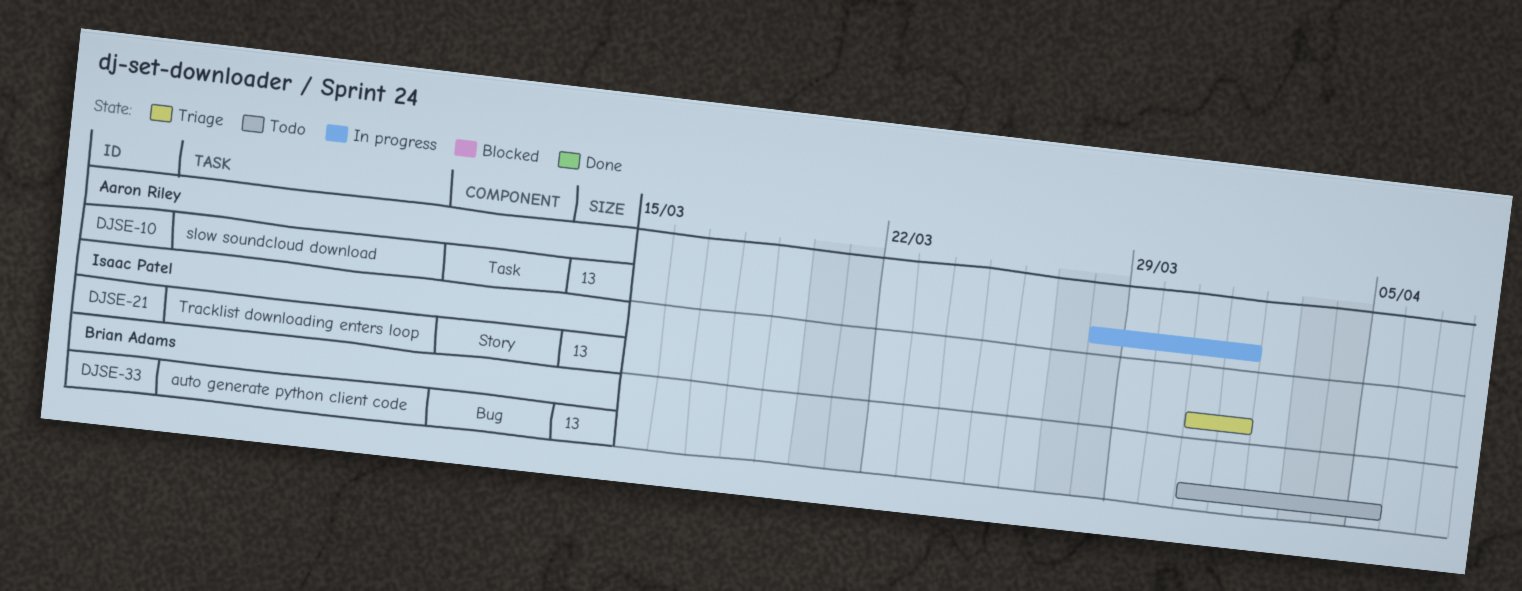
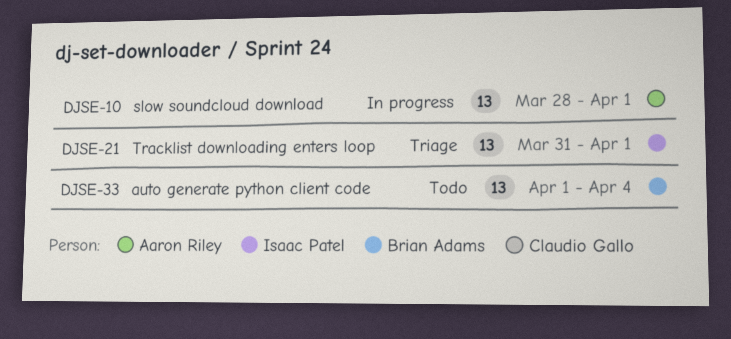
DJSE-33, start: Mar 31 -> Apr 1
DJSE-33, due: Apr 5 -> Apr 4

